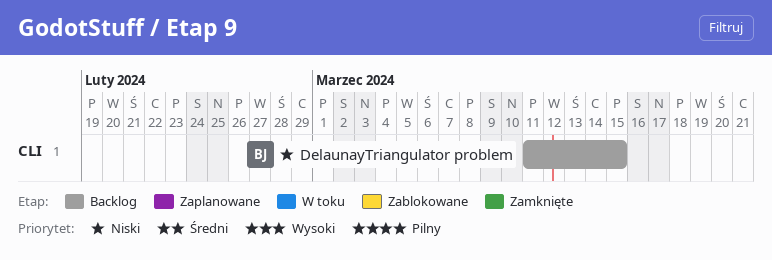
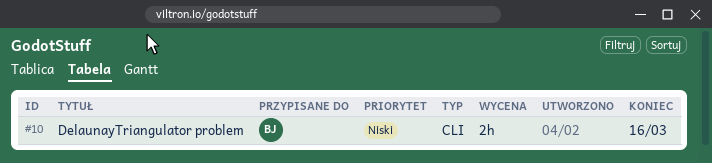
DelaunayTriangulator problem, due: Mar 15 -> Mar 16

